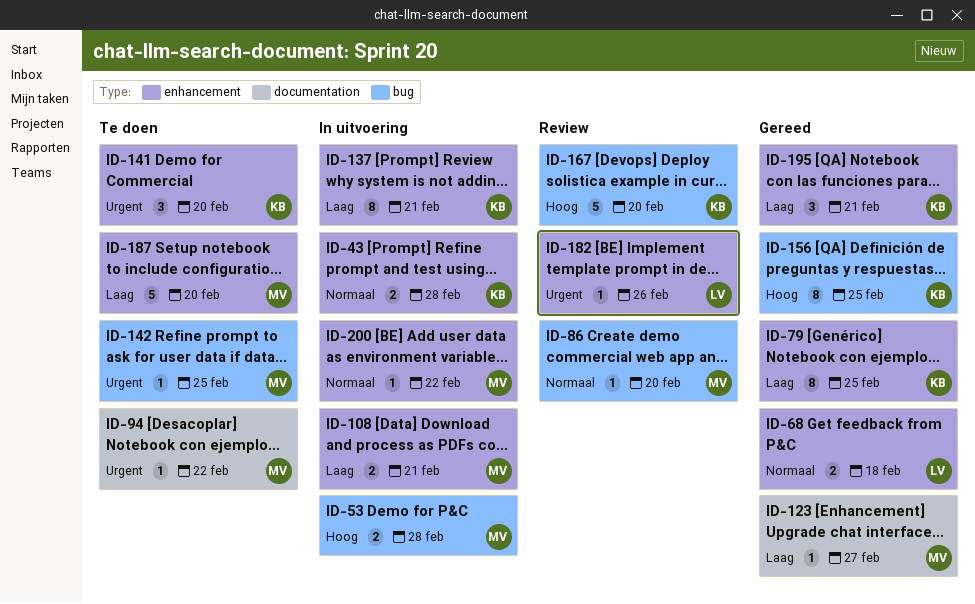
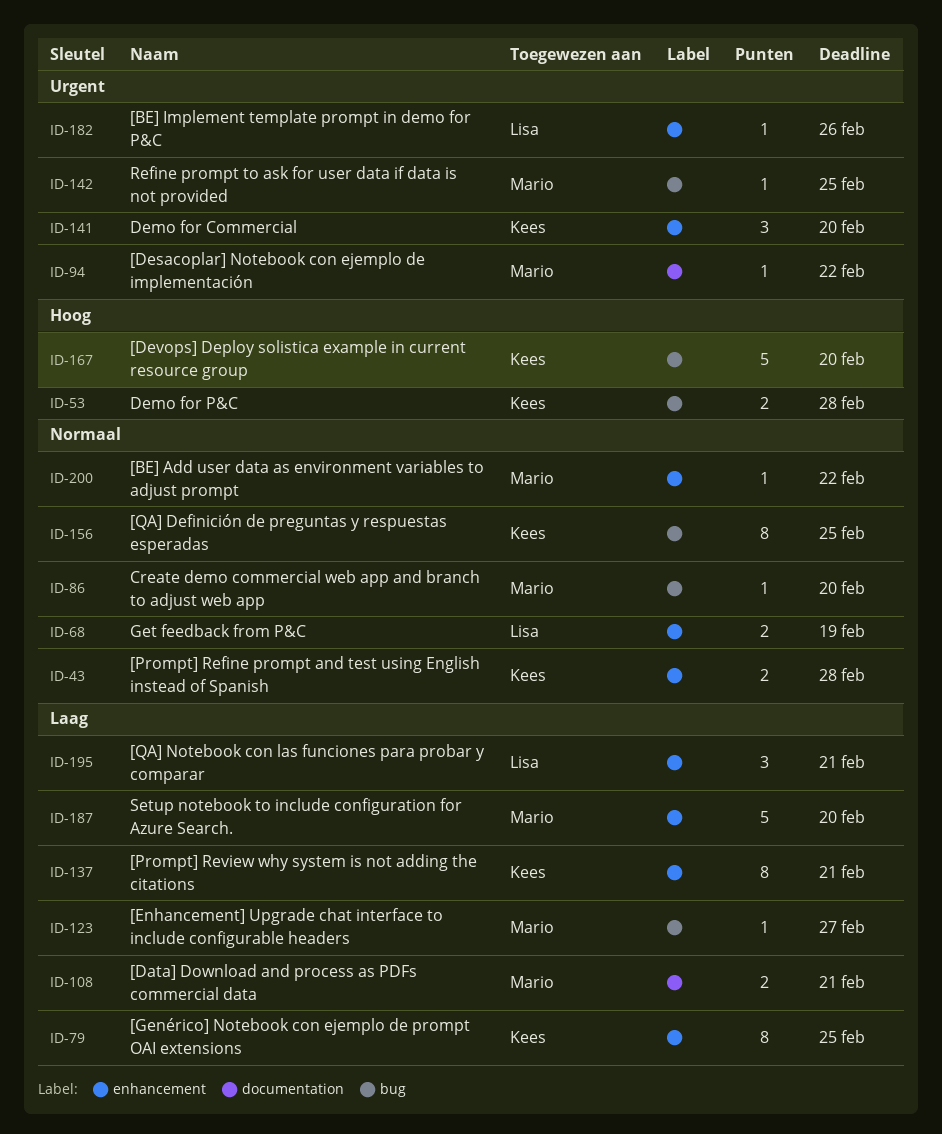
ID-53, owner: Mario -> Kees
ID-68, due: Feb 18 -> Feb 19
ID-108, label: enhancement -> documentation
ID-123, label: documentation -> bug
ID-156, priority: Hoog -> Normaal
ID-195, owner: Kees -> Lisa

